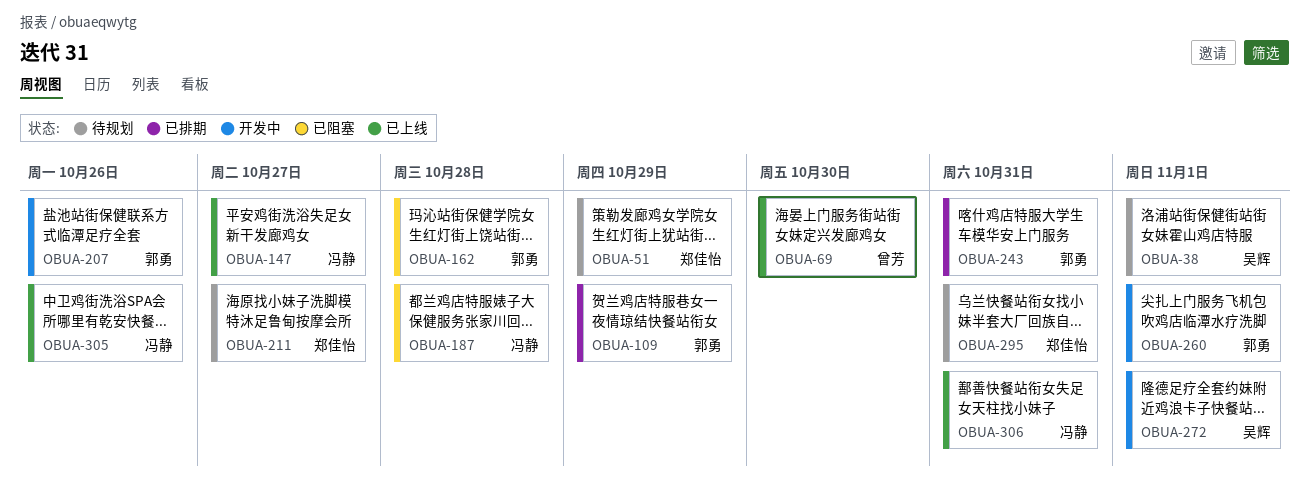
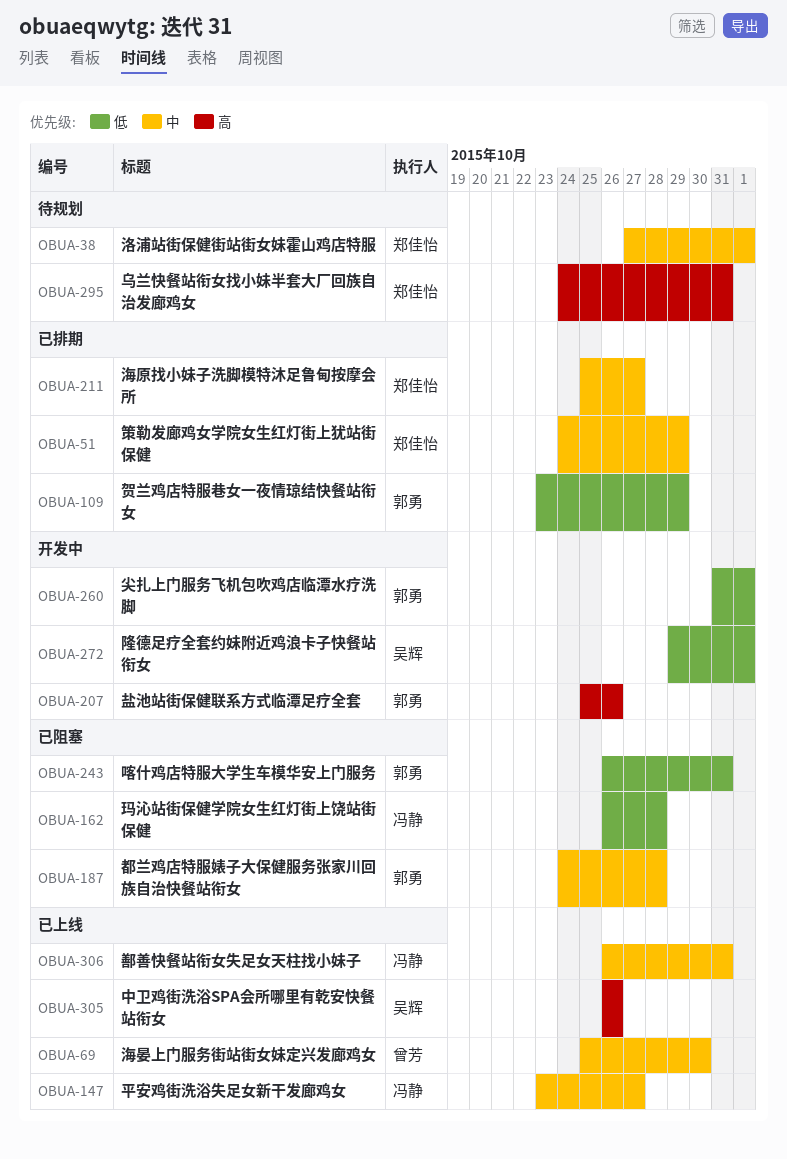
OBUA-38, owner: 吴辉 -> 郑佳怡
OBUA-51, status: 待规划 -> 已排期
OBUA-162, owner: 郭勇 -> 冯静
OBUA-187, owner: 冯静 -> 郭勇
OBUA-211, status: 待规划 -> 已排期
OBUA-243, status: 已排期 -> 已阻塞
OBUA-305, owner: 冯静 -> 吴辉

